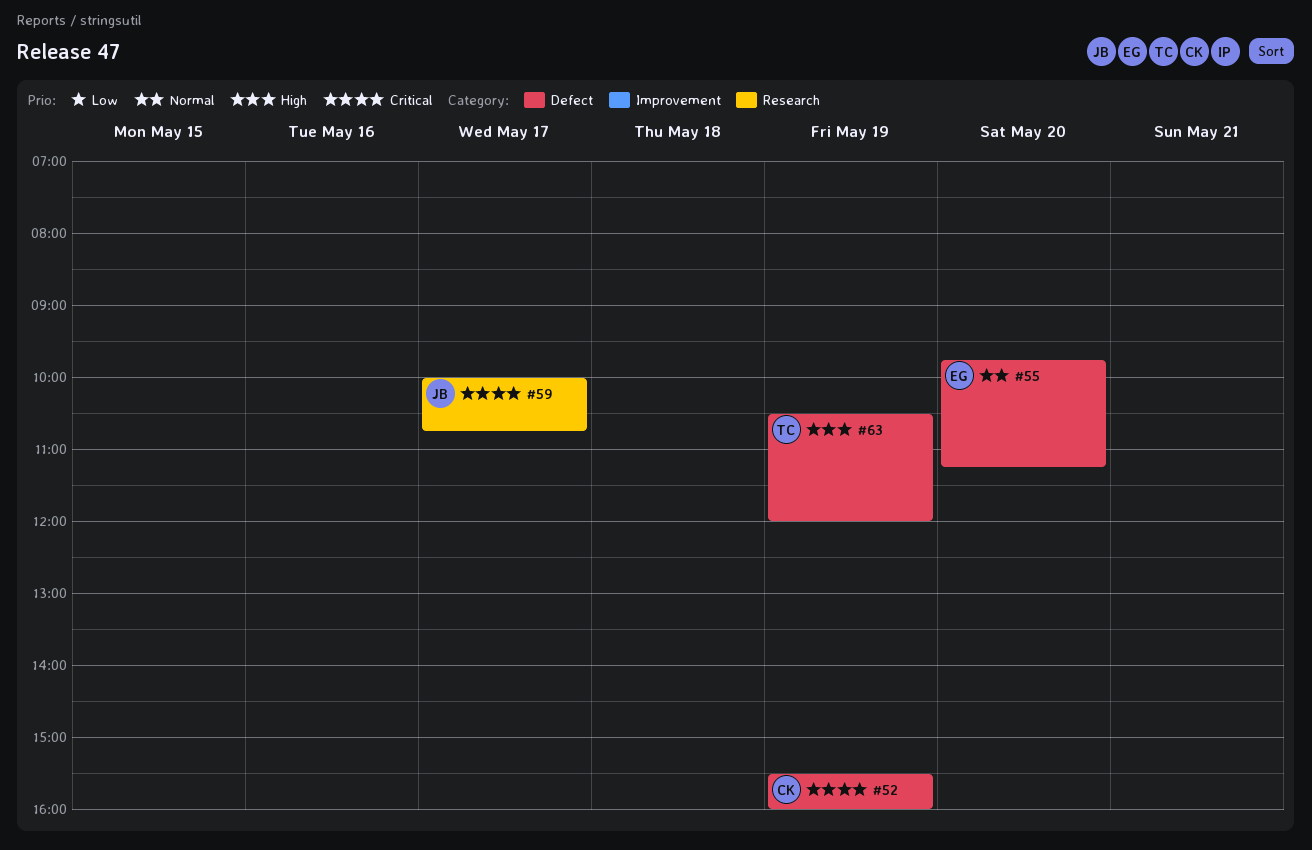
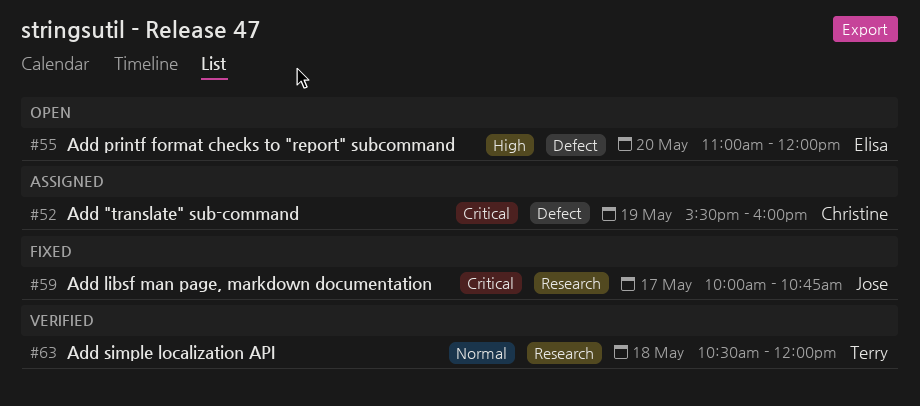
#55, priority: Normal -> High
#55, begins: 09:45 -> 11:00
#55, ends: 11:15 -> 12:00
#63, priority: High -> Normal
#63, label: Defect -> Research
#63, day: May 19 -> May 18

